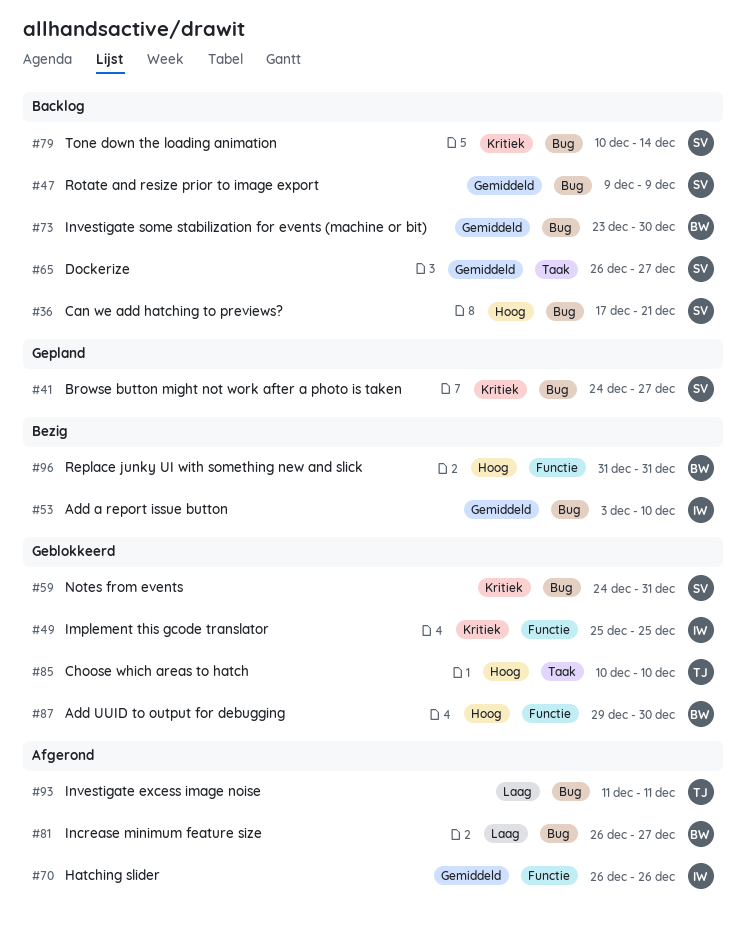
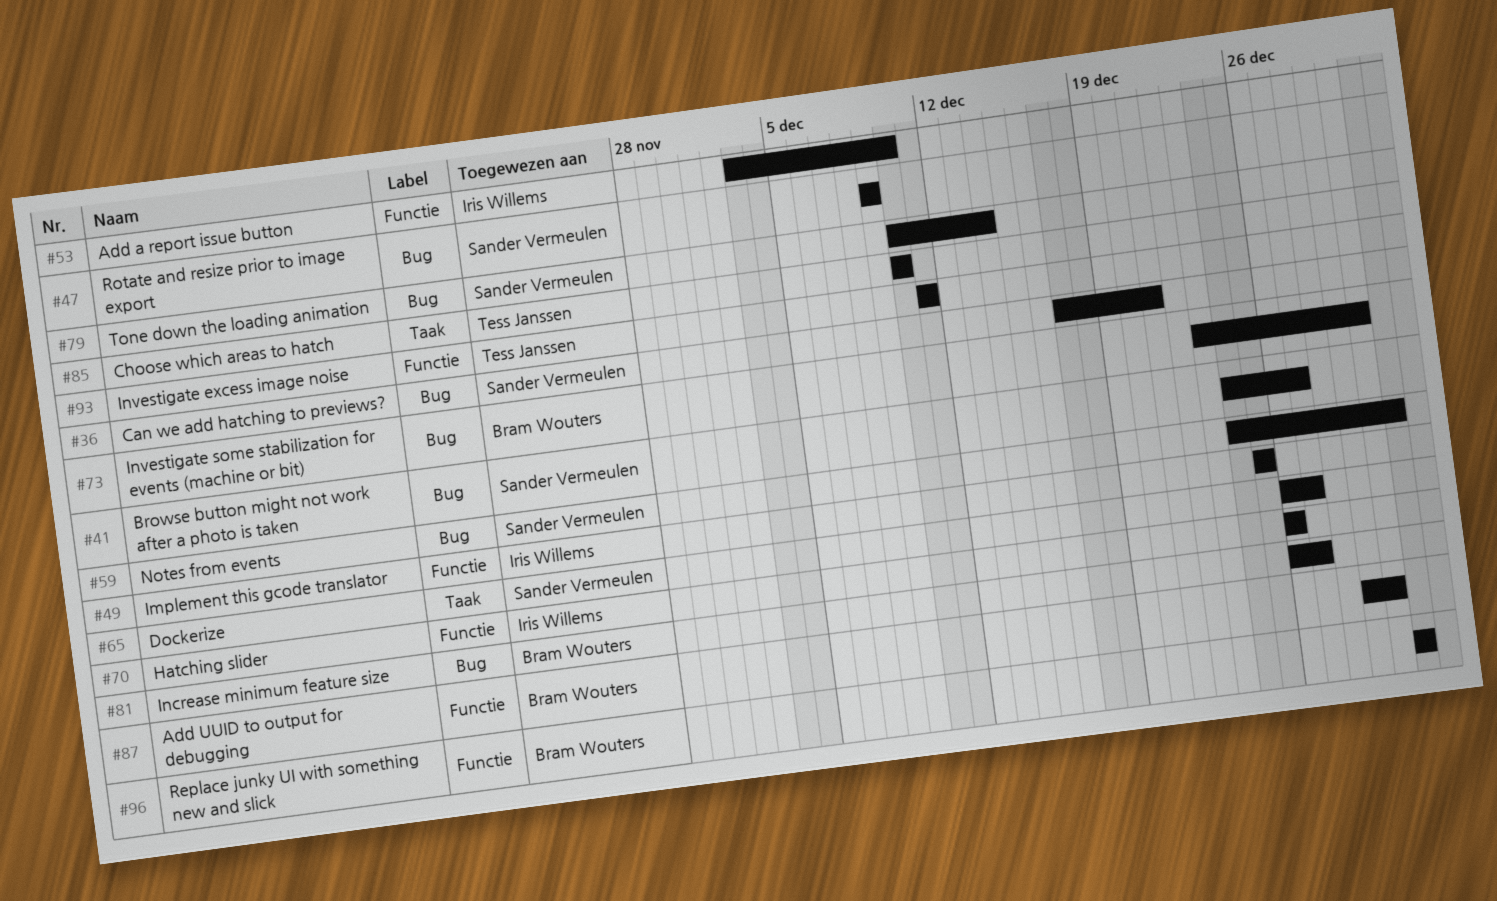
#53, label: Bug -> Functie
#93, label: Bug -> Functie

